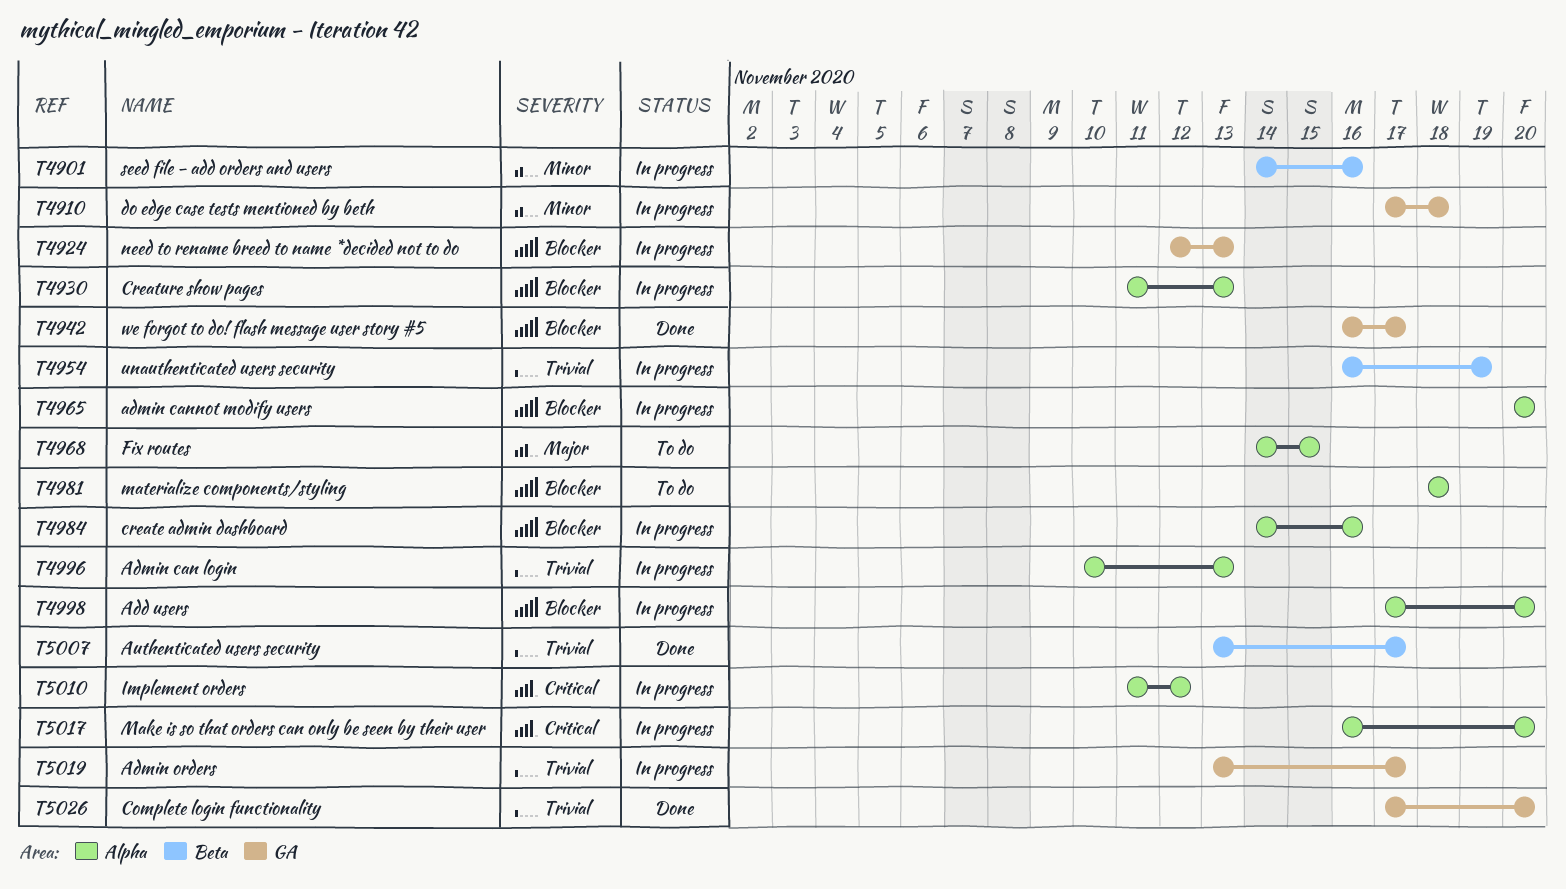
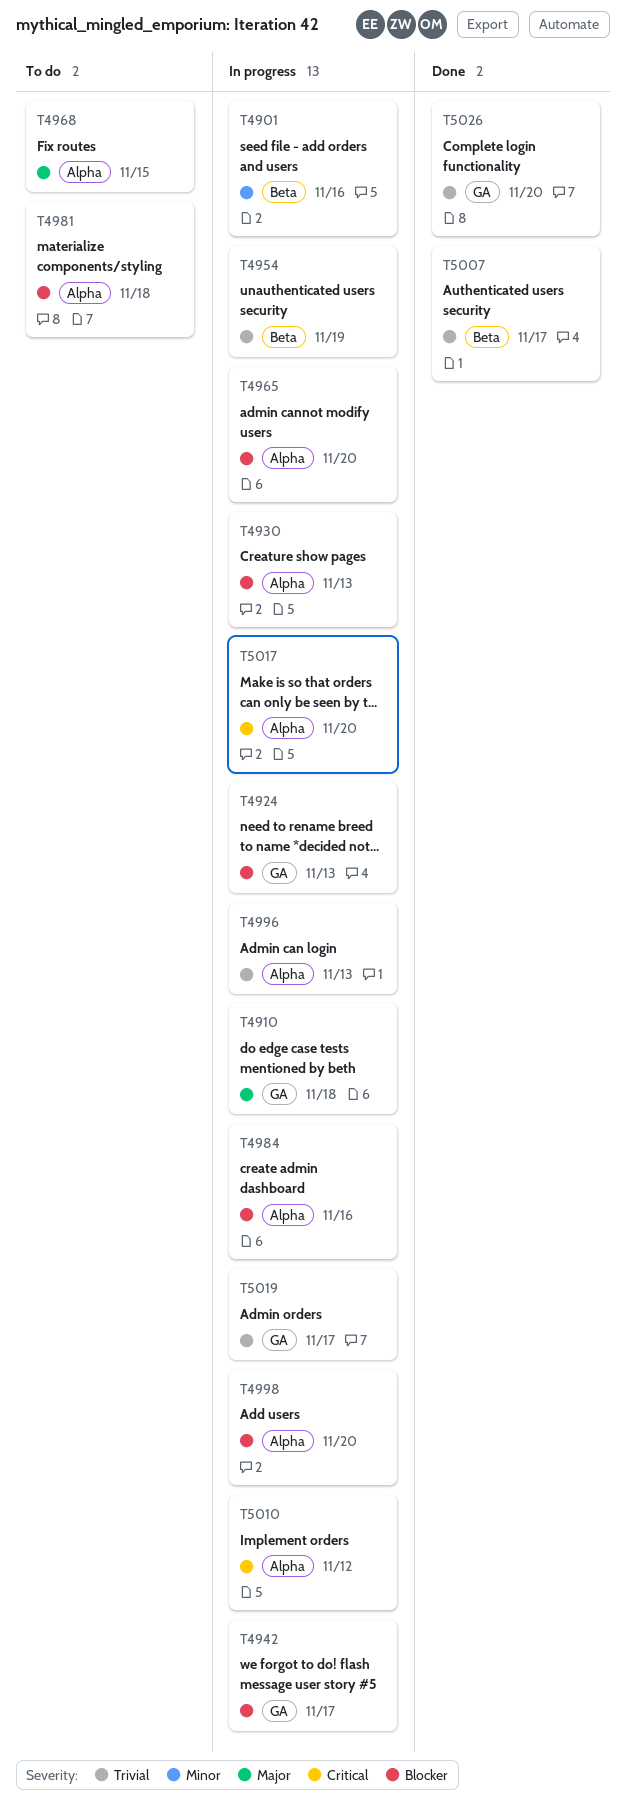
T4910, priority: Minor -> Major
T4942, status: Done -> In progress

